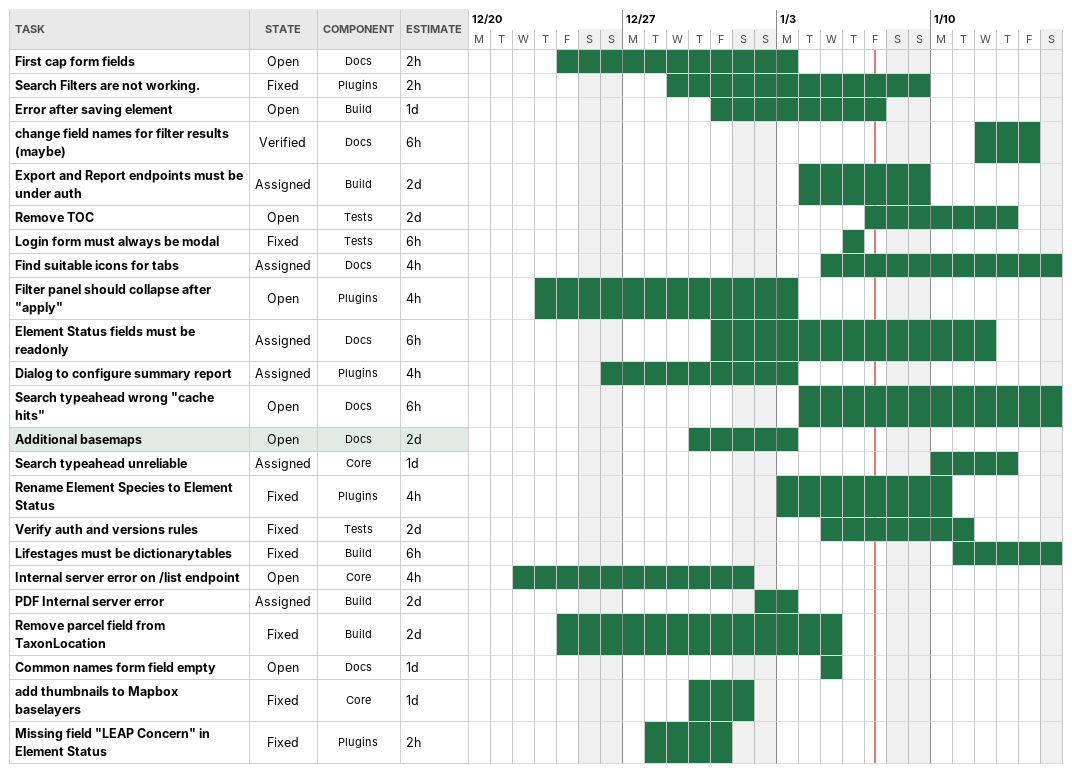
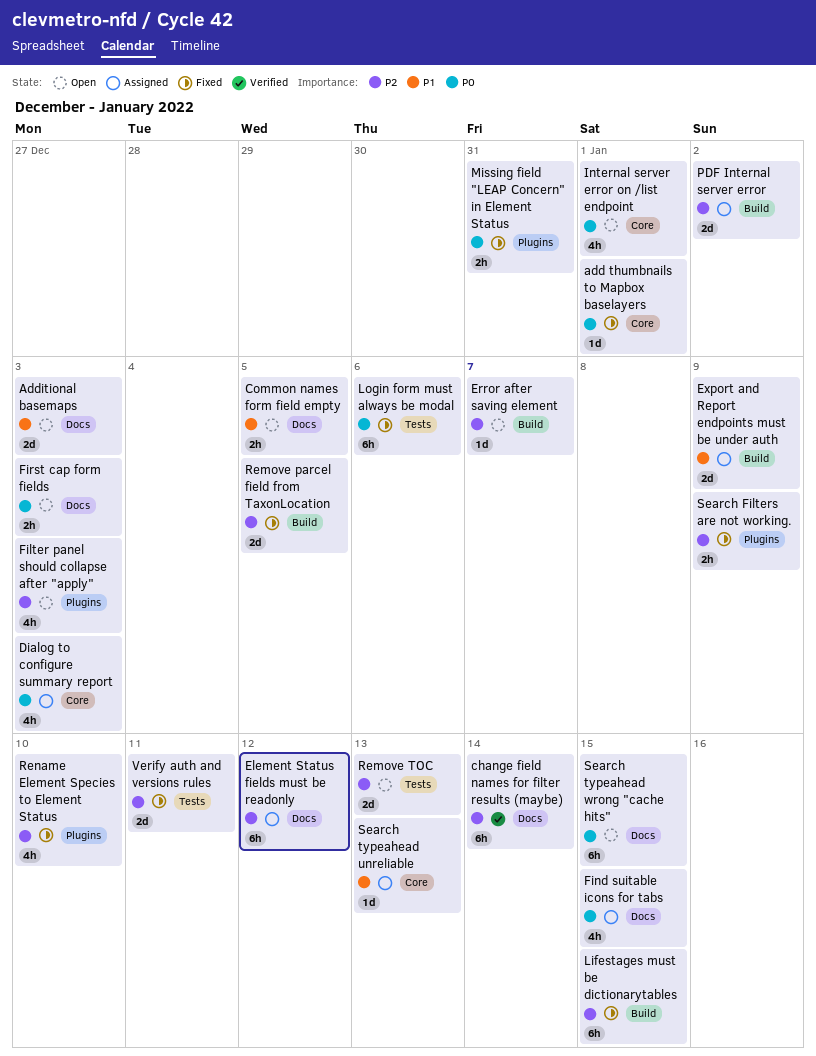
Common names form field empty, estimate: 1d -> 2h
Dialog to configure summary report, label: Plugins -> Core
PDF Internal server error, due: Jan 3 -> Jan 2

